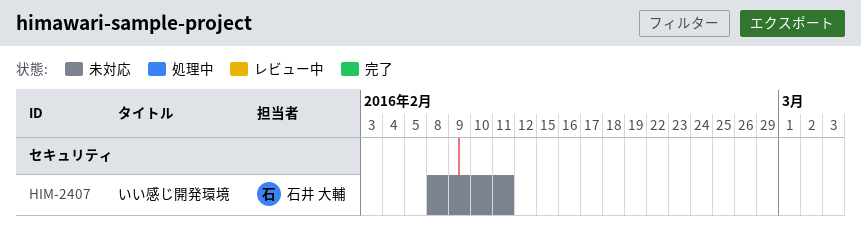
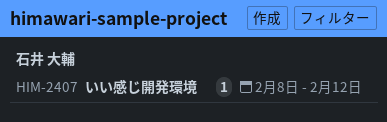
HIM-2407, due: Feb 11 -> Feb 12

